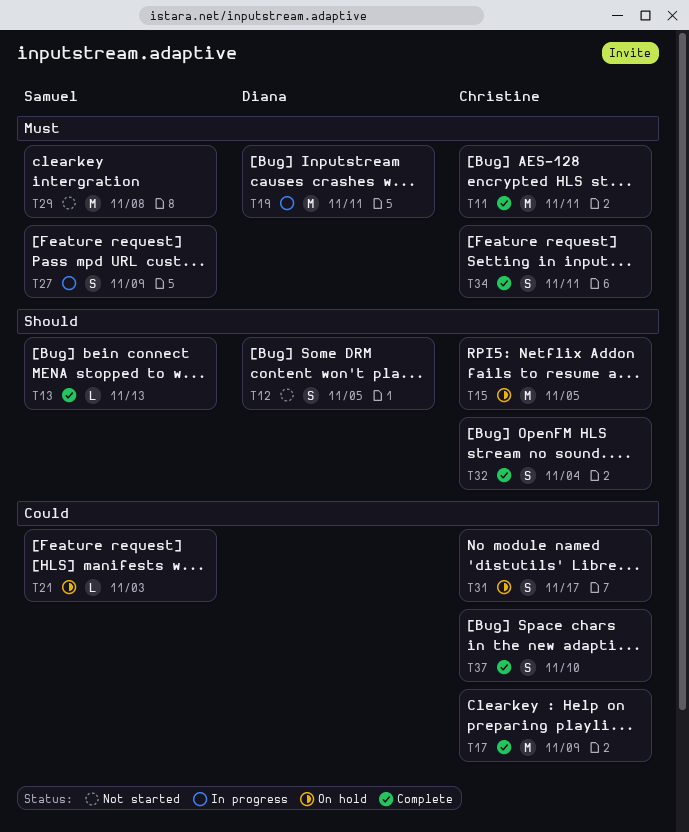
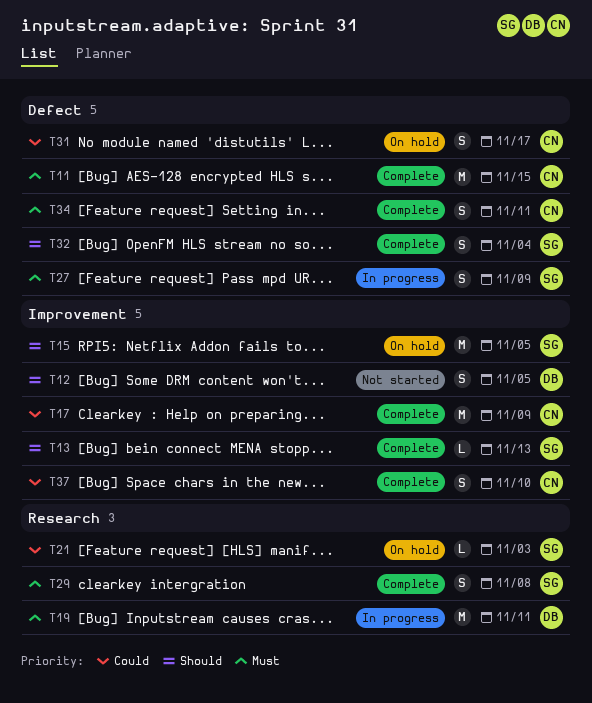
T11, due: Nov 11 -> Nov 15
T15, owner: Christine -> Samuel
T29, status: Not started -> Complete
T29, estimate: M -> S
T32, owner: Christine -> Samuel

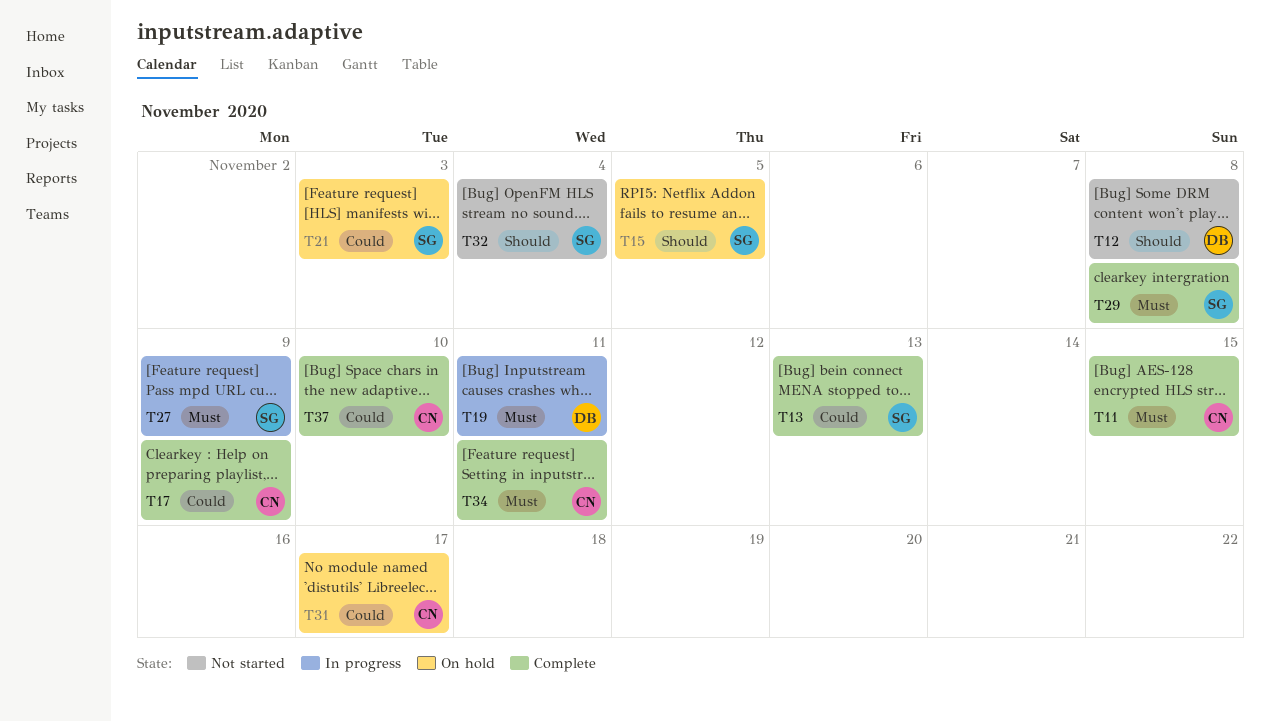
T12, due: Nov 5 -> Nov 8
T13, priority: Should -> Could
T32, status: Complete -> Not started

